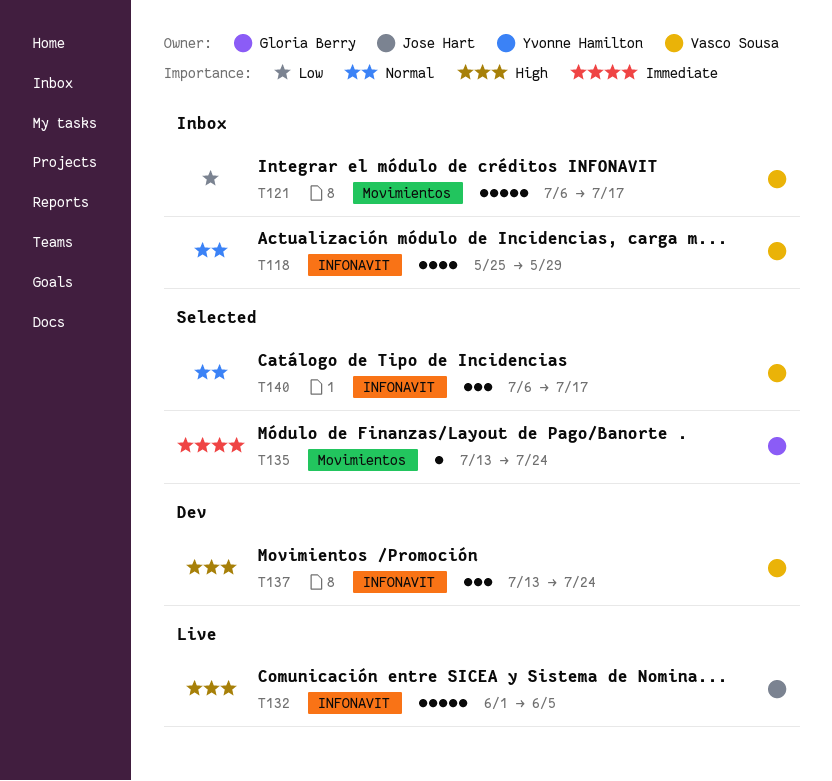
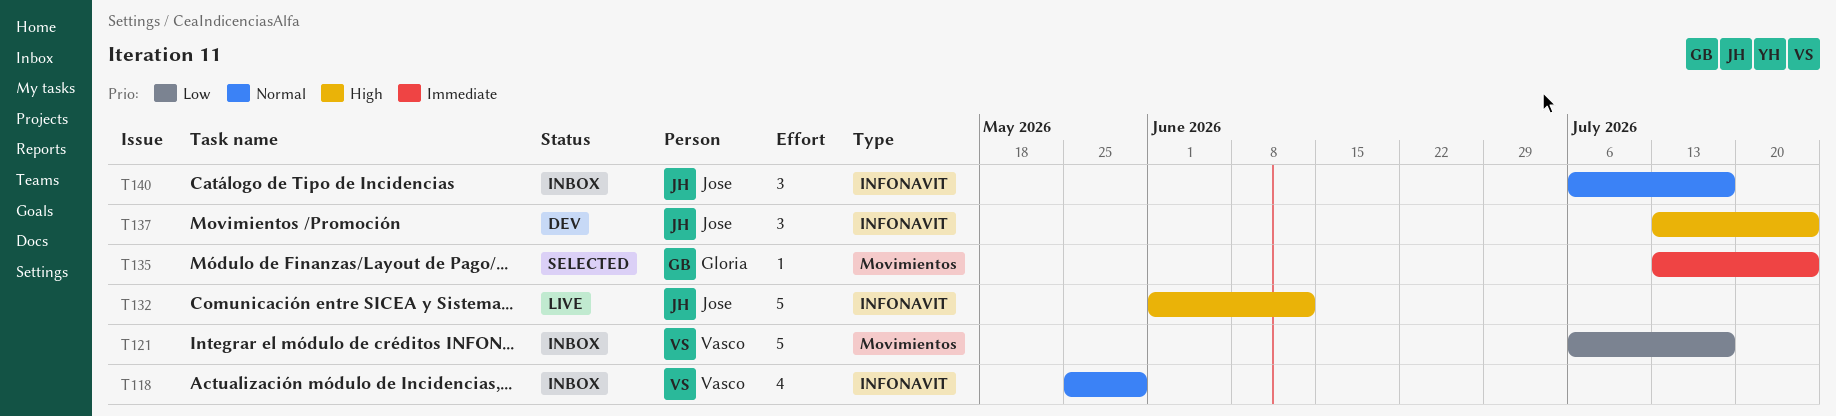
T132, due: Jun 5 -> Jun 12
T137, owner: Vasco Sousa -> Jose Hart
T140, status: Selected -> Inbox
T140, owner: Vasco Sousa -> Jose Hart

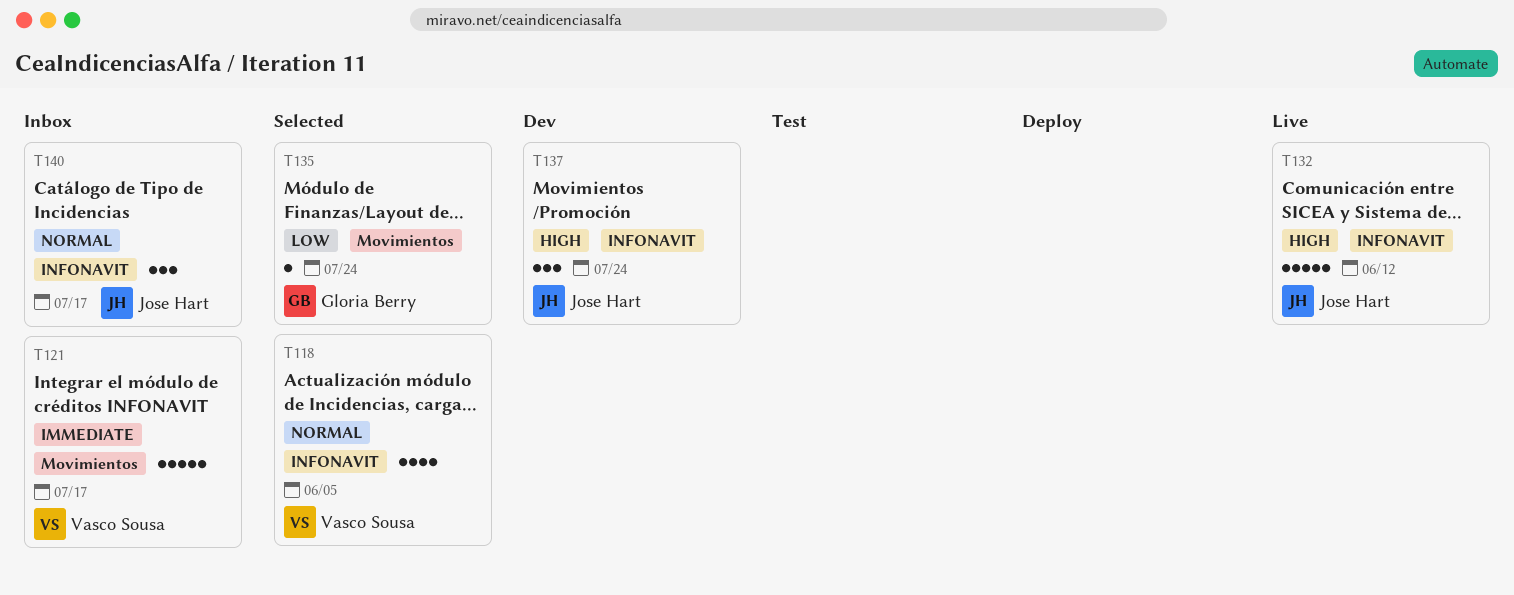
T118, status: Inbox -> Selected
T118, due: May 29 -> Jun 5
T121, priority: Low -> Immediate
T135, priority: Immediate -> Low

